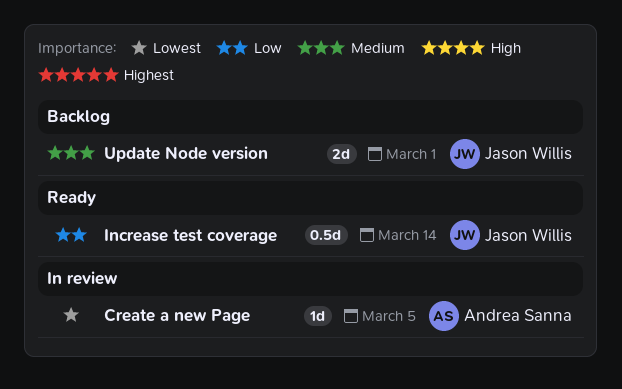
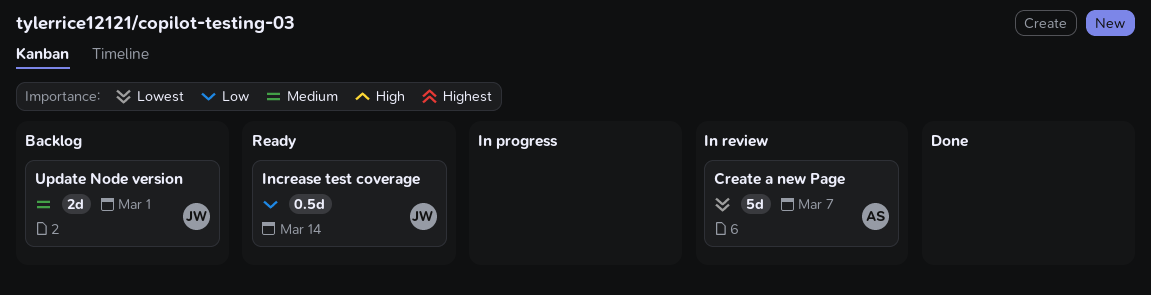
Create a new Page, estimate: 1d -> 5d
Create a new Page, due: Mar 5 -> Mar 7

